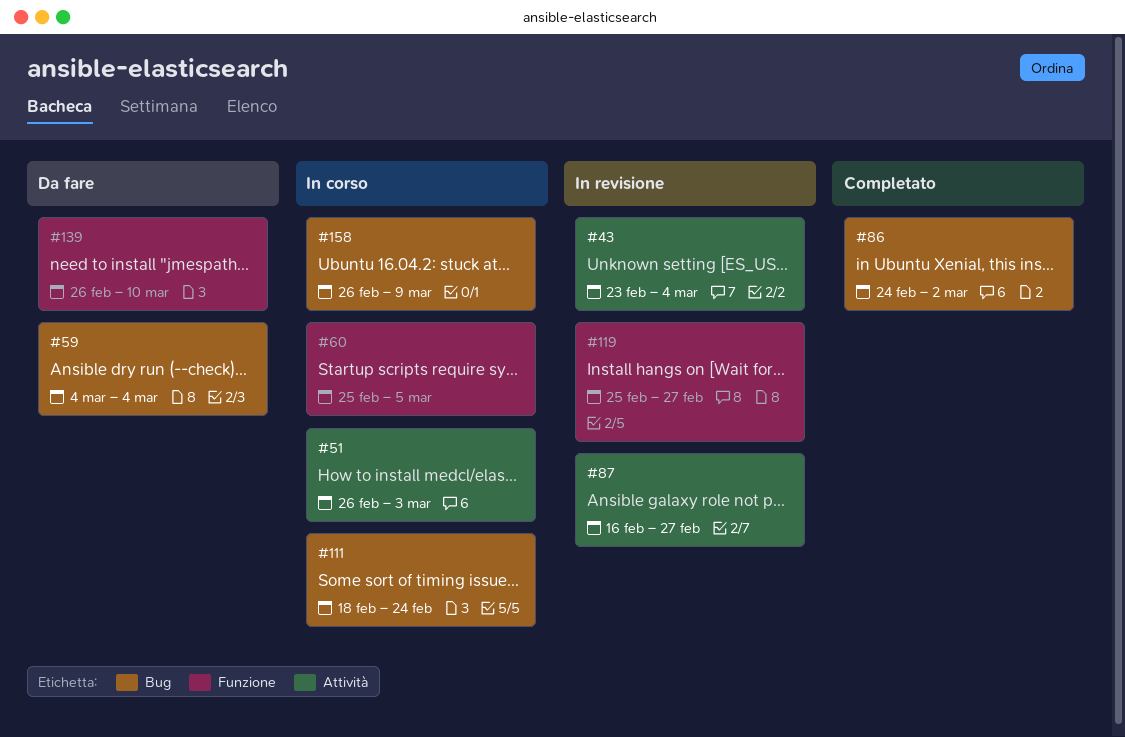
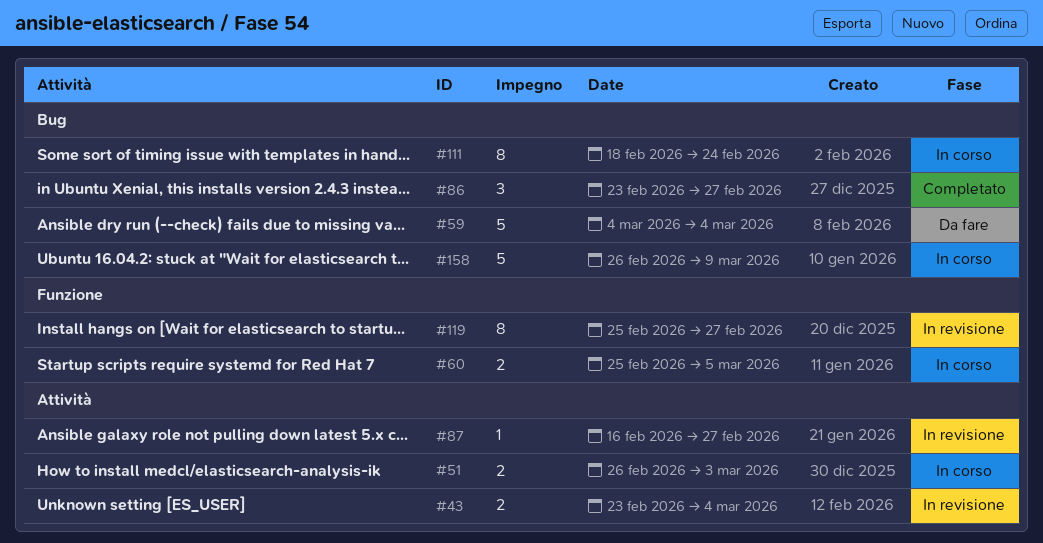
#86, start: Feb 24 -> Feb 23
#86, due: Mar 2 -> Feb 27
#139: present -> none

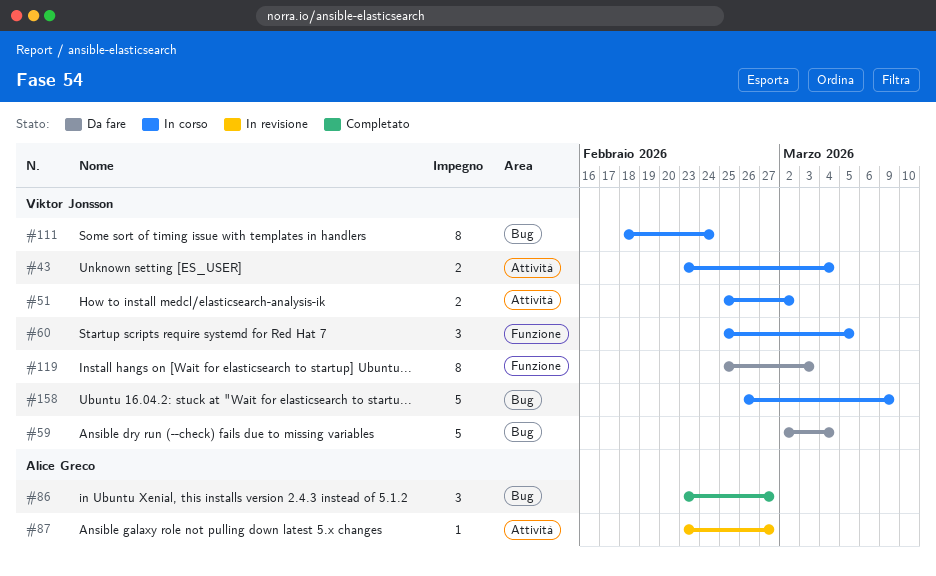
#43, status: In revisione -> In corso
#51, start: Feb 26 -> Feb 25
#51, due: Mar 3 -> Mar 2
#59, start: Mar 4 -> Mar 2
#60, estimate: 2 -> 3
#87, start: Feb 16 -> Feb 23
#119, status: In revisione -> Da fare
#119, due: Feb 27 -> Mar 3

